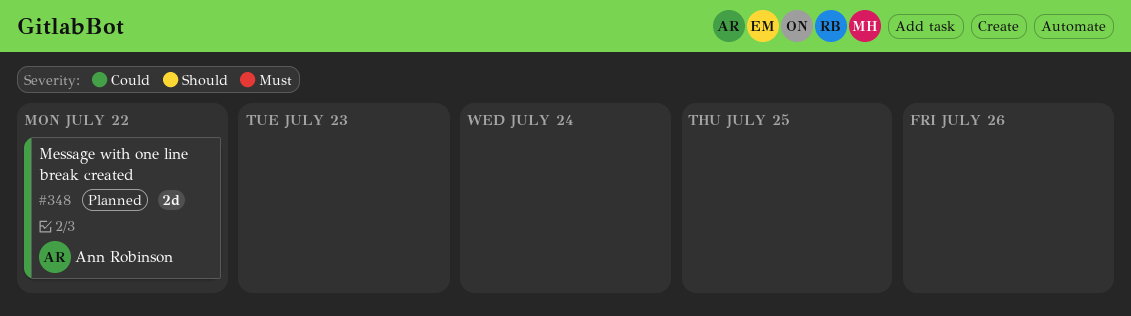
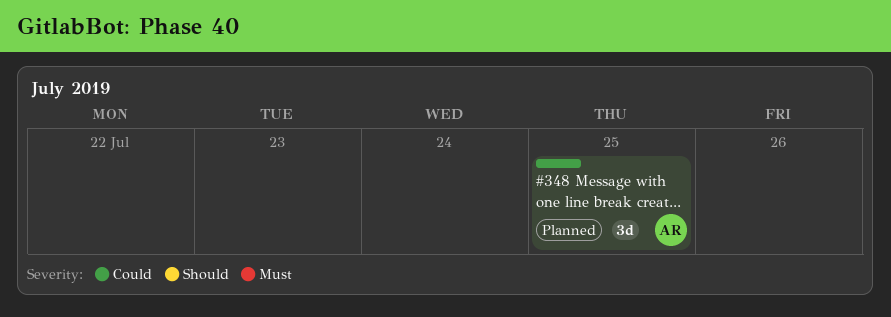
#348, estimate: 2d -> 3d
#348, due: Jul 22 -> Jul 25

